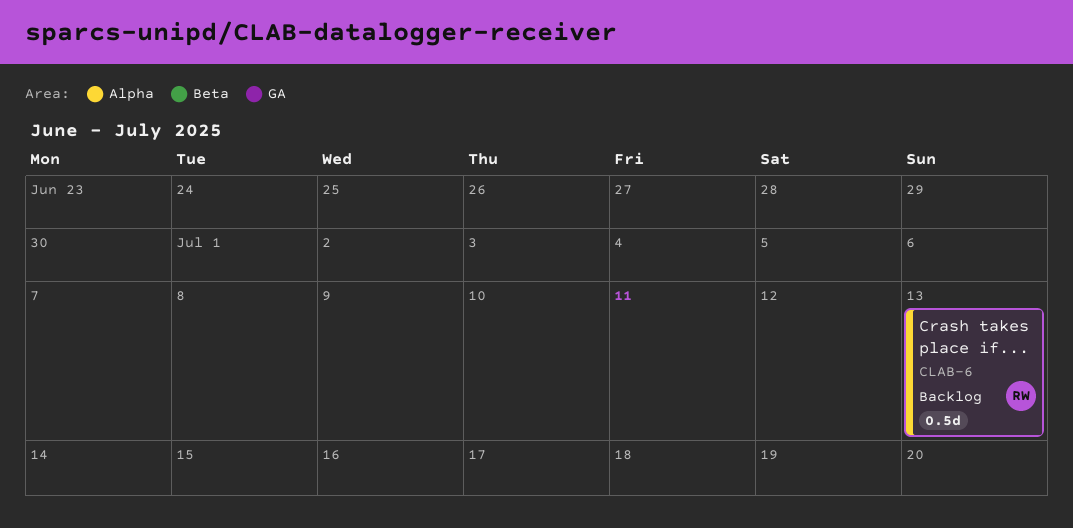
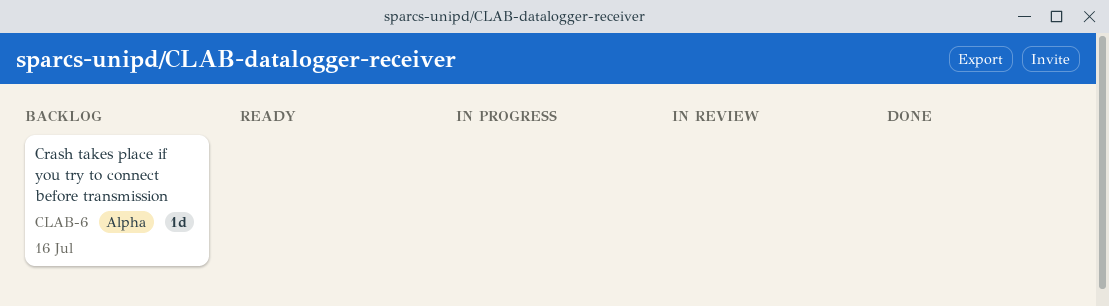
CLAB-6, estimate: 0.5d -> 1d
CLAB-6, due: Jul 13 -> Jul 16

